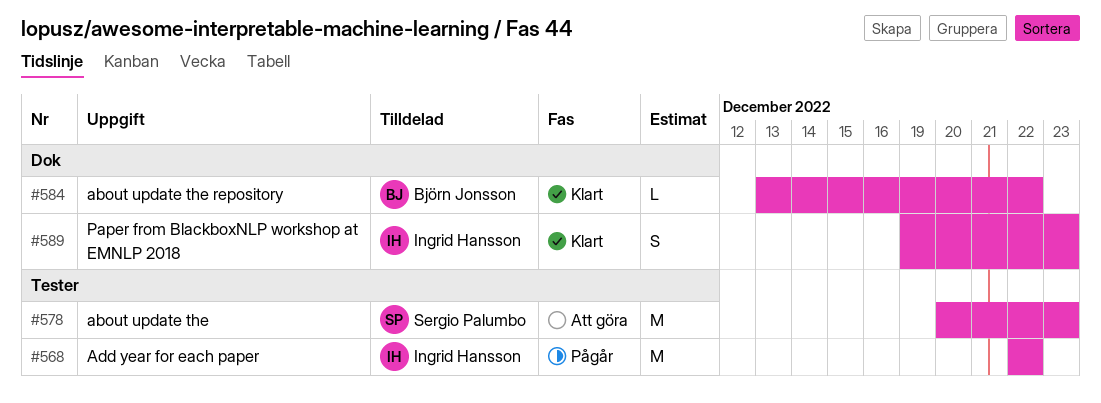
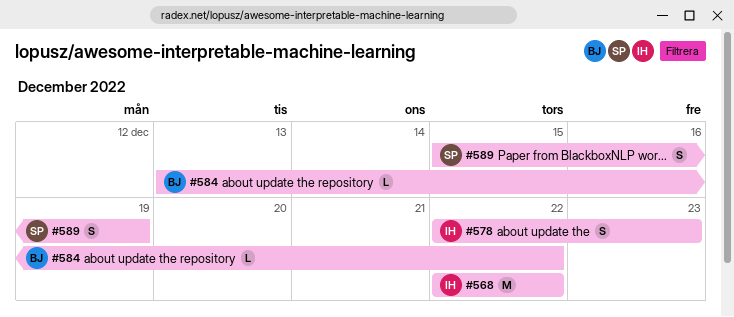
#578, owner: Sergio Palumbo -> Ingrid Hansson
#578, estimate: M -> S
#578, start: Dec 20 -> Dec 22
#589, owner: Ingrid Hansson -> Sergio Palumbo
#589, start: Dec 19 -> Dec 15
#589, due: Dec 23 -> Dec 19

